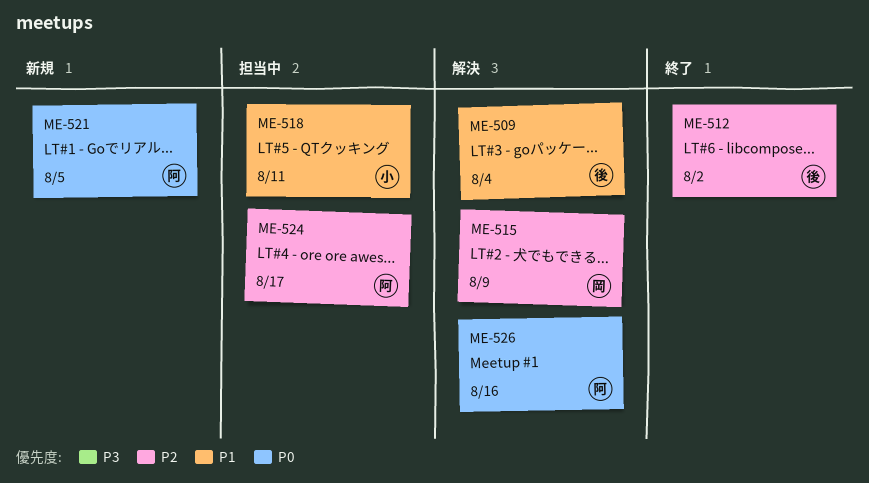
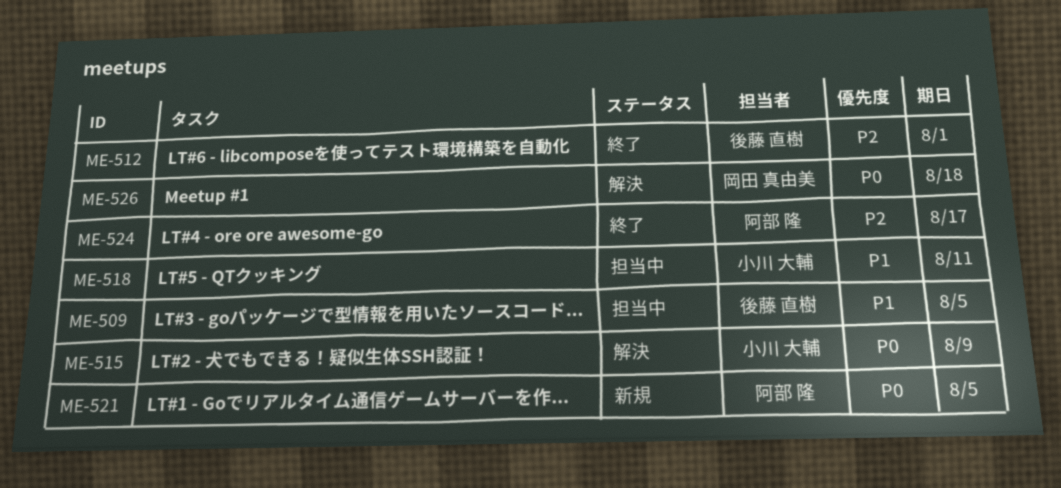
ME-509, status: 解決 -> 担当中
ME-509, due: Aug 4 -> Aug 5
ME-512, due: Aug 2 -> Aug 1
ME-515, owner: 岡田 真由美 -> 小川 大輔
ME-515, priority: P2 -> P0
ME-524, status: 担当中 -> 終了
ME-526, owner: 阿部 隆 -> 岡田 真由美
ME-526, due: Aug 16 -> Aug 18

